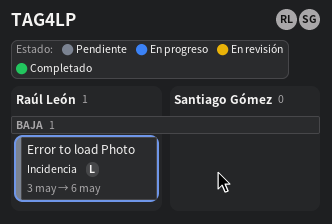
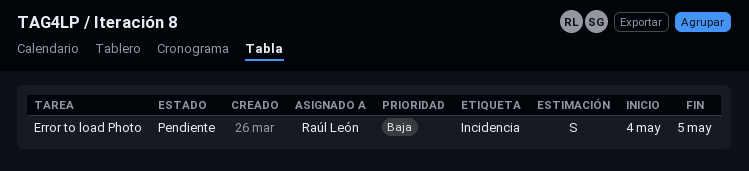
Error to load Photo, estimate: L -> S
Error to load Photo, start: May 3 -> May 4
Error to load Photo, due: May 6 -> May 5

